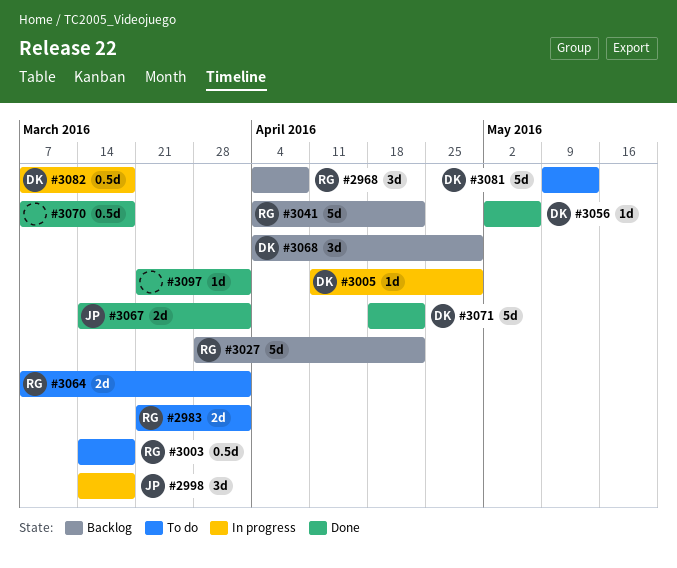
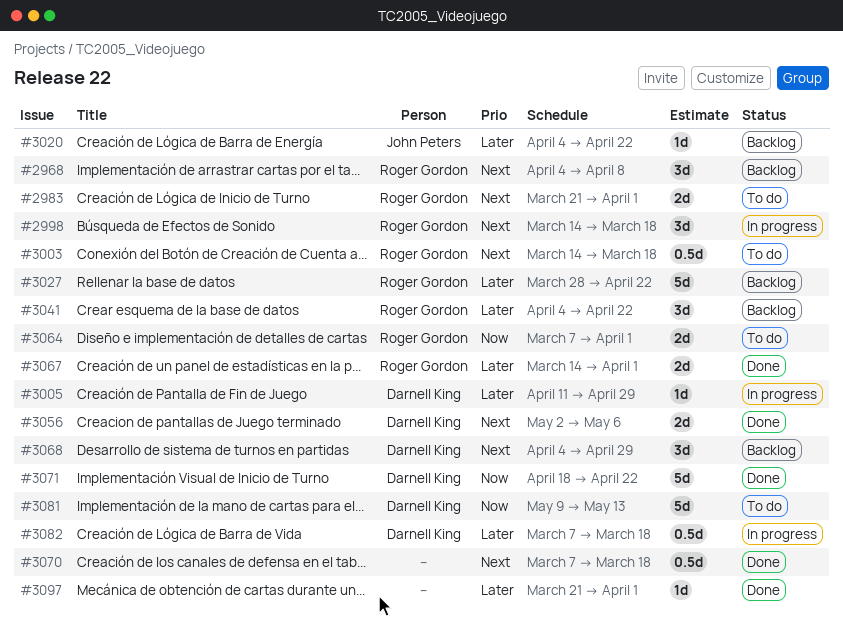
#2998, owner: John Peters -> Roger Gordon
#3020: none -> present
#3041, estimate: 5d -> 3d
#3056, estimate: 1d -> 2d
#3067, owner: John Peters -> Roger Gordon

